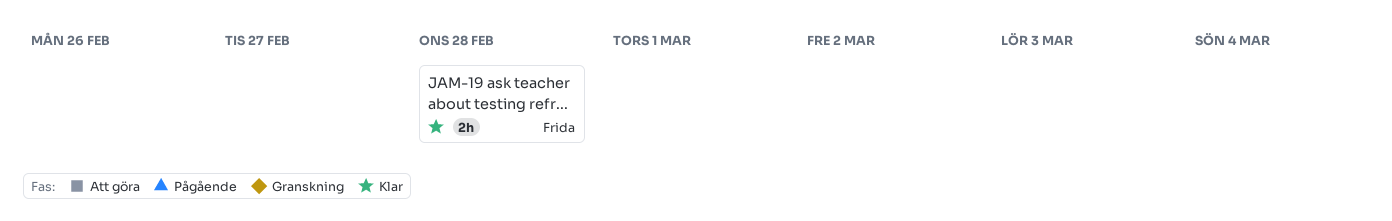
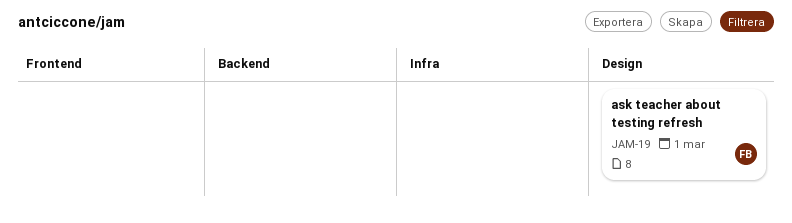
JAM-19, due: Feb 28 -> Mar 1

